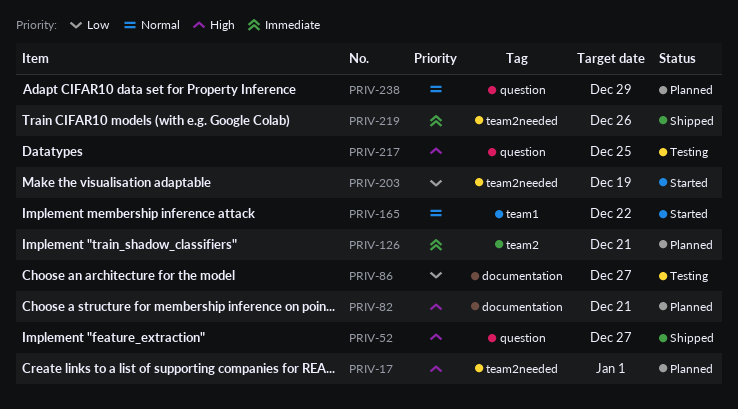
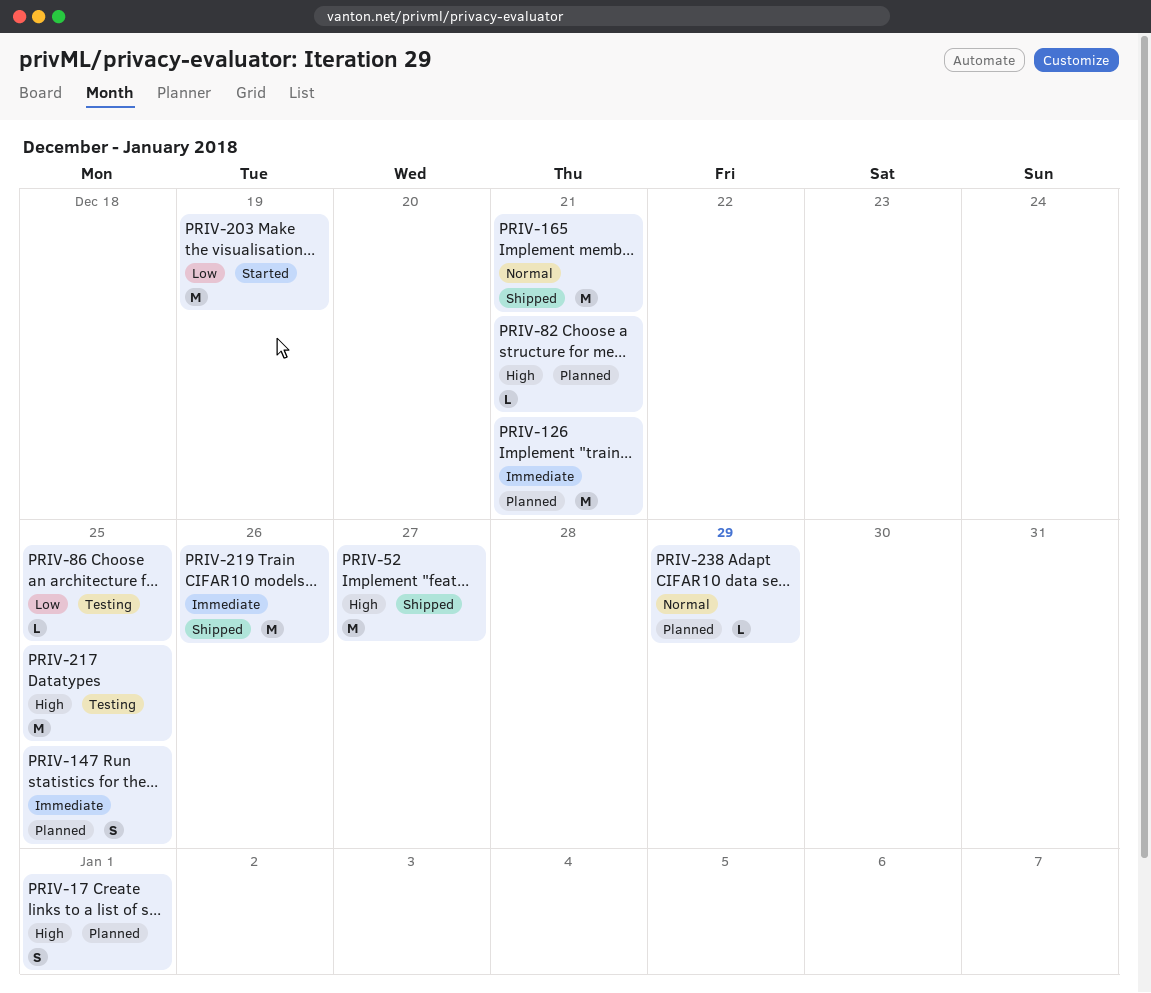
PRIV-86, due: Dec 27 -> Dec 25
PRIV-147: none -> present
PRIV-165, status: Started -> Shipped
PRIV-165, due: Dec 22 -> Dec 21

